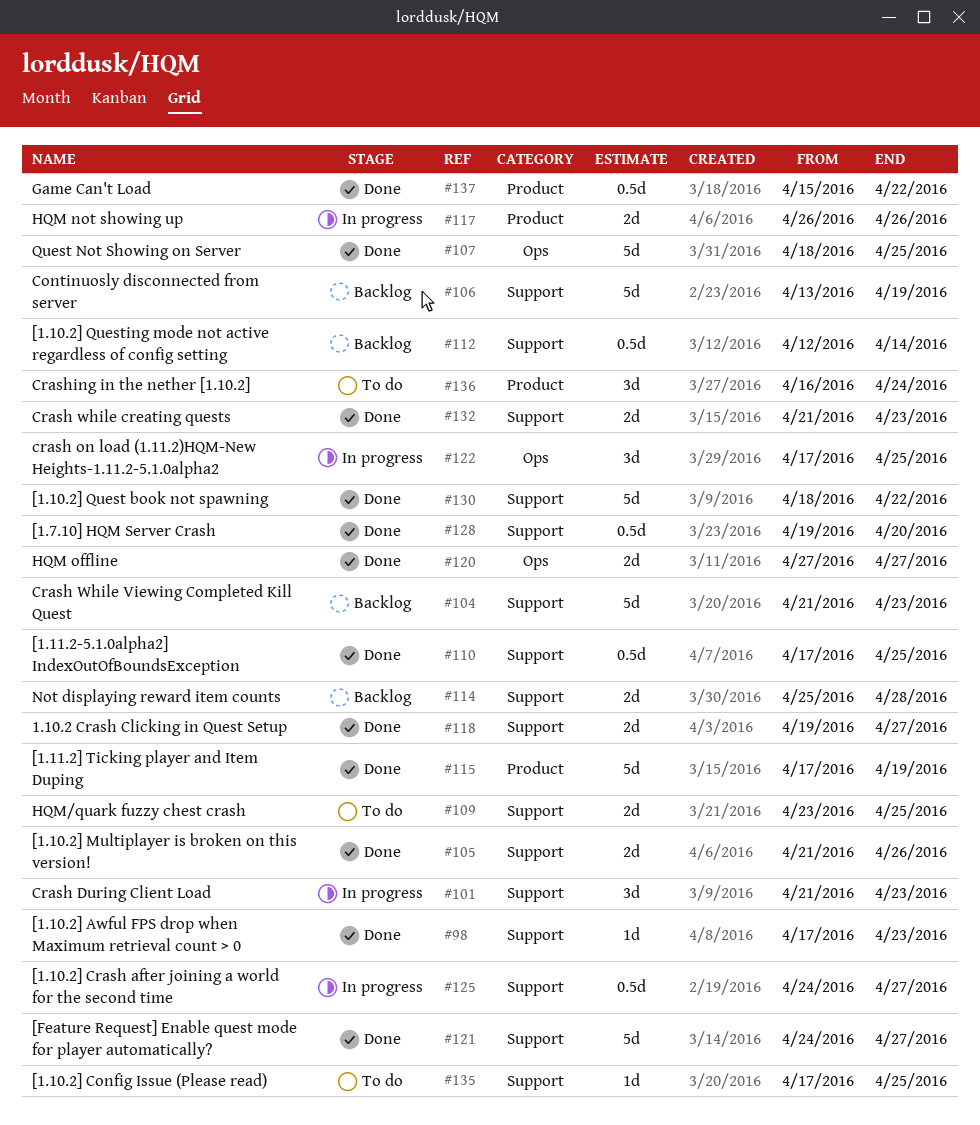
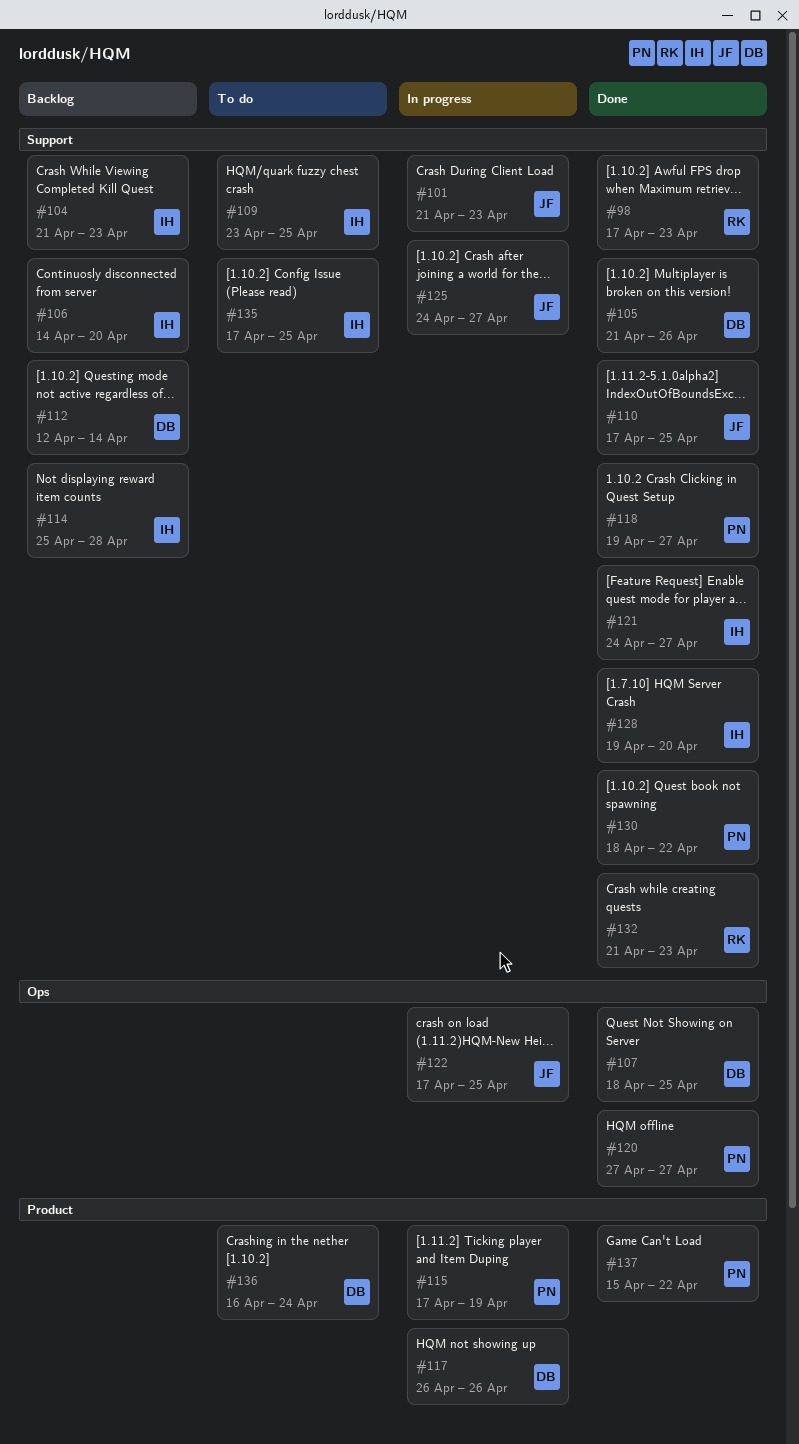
#106, start: Apr 13 -> Apr 14
#106, due: Apr 19 -> Apr 20
#115, status: Done -> In progress

